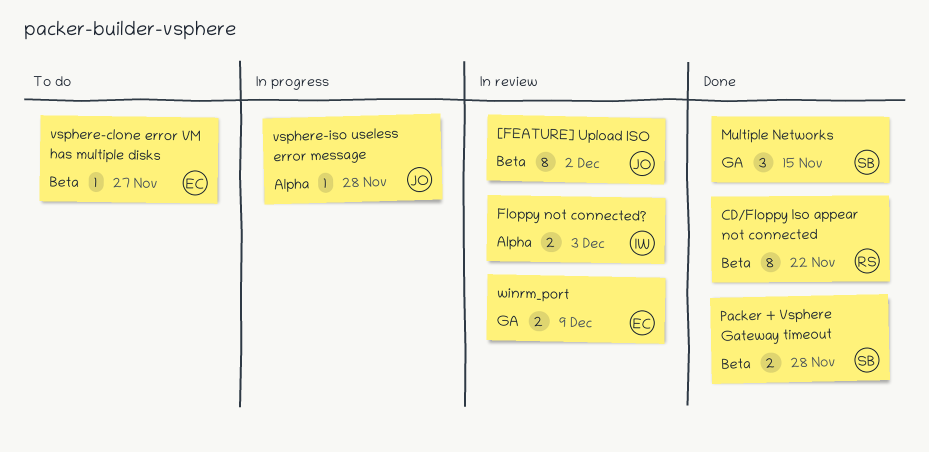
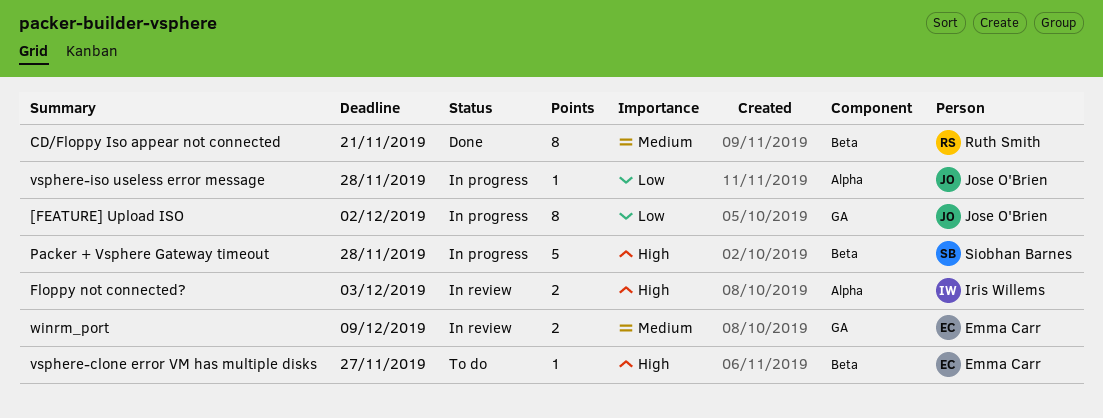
[FEATURE] Upload ISO, status: In review -> In progress
[FEATURE] Upload ISO, label: Beta -> GA
CD/Floppy Iso appear not connected, due: Nov 22 -> Nov 21
Multiple Networks: present -> none
Packer + Vsphere Gateway timeout, status: Done -> In progress
Packer + Vsphere Gateway timeout, estimate: 2 -> 5

